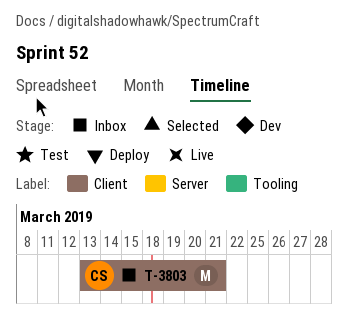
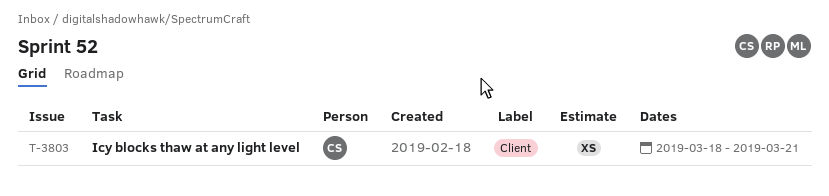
T-3803, estimate: M -> XS
T-3803, start: Mar 13 -> Mar 18

